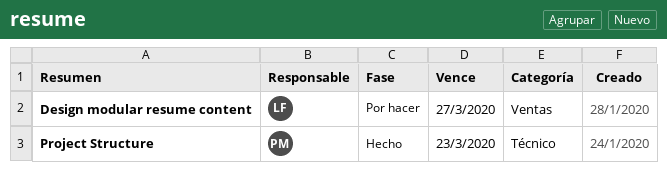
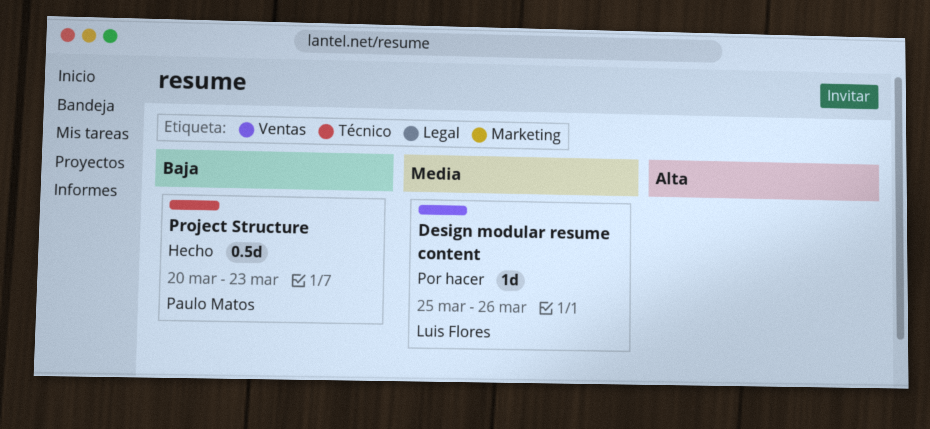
Design modular resume content, due: Mar 27 -> Mar 26

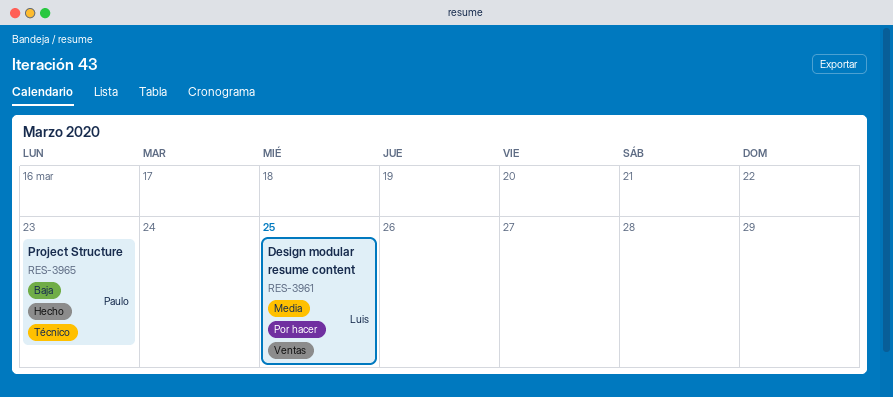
Design modular resume content, due: Mar 26 -> Mar 25

